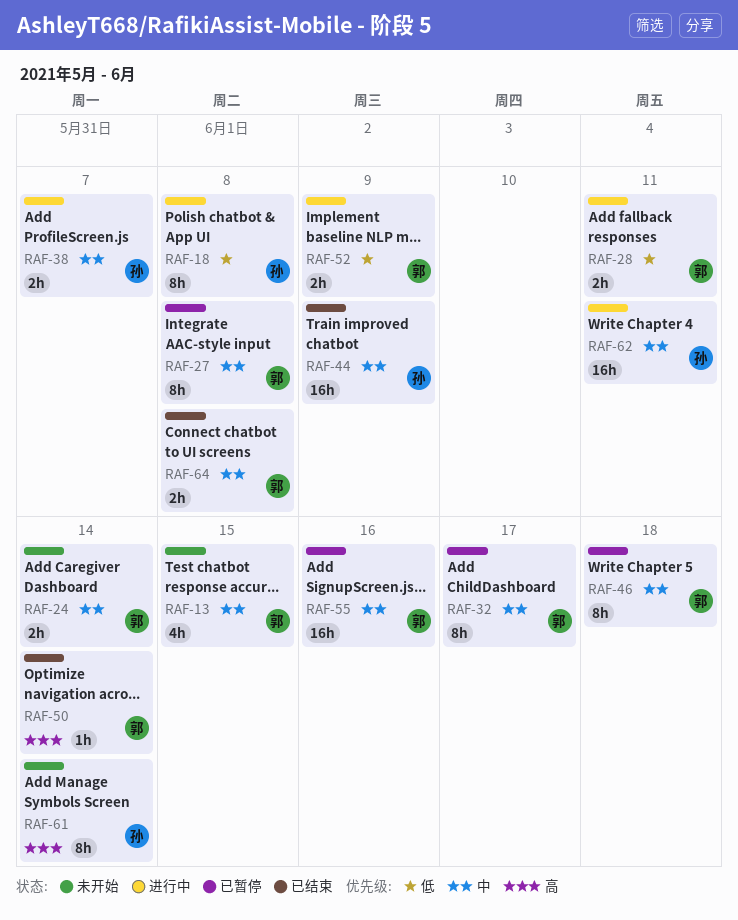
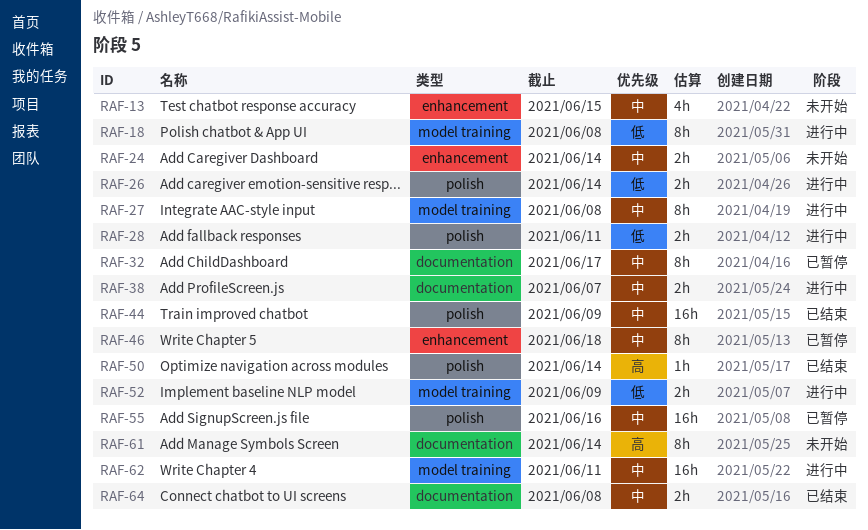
RAF-26: none -> present
RAF-27, status: 已暂停 -> 进行中

